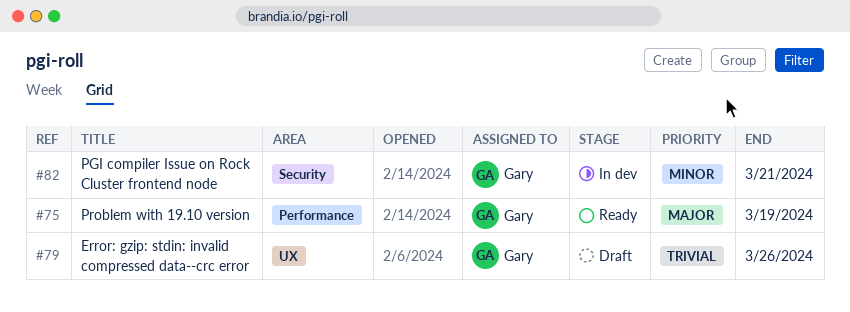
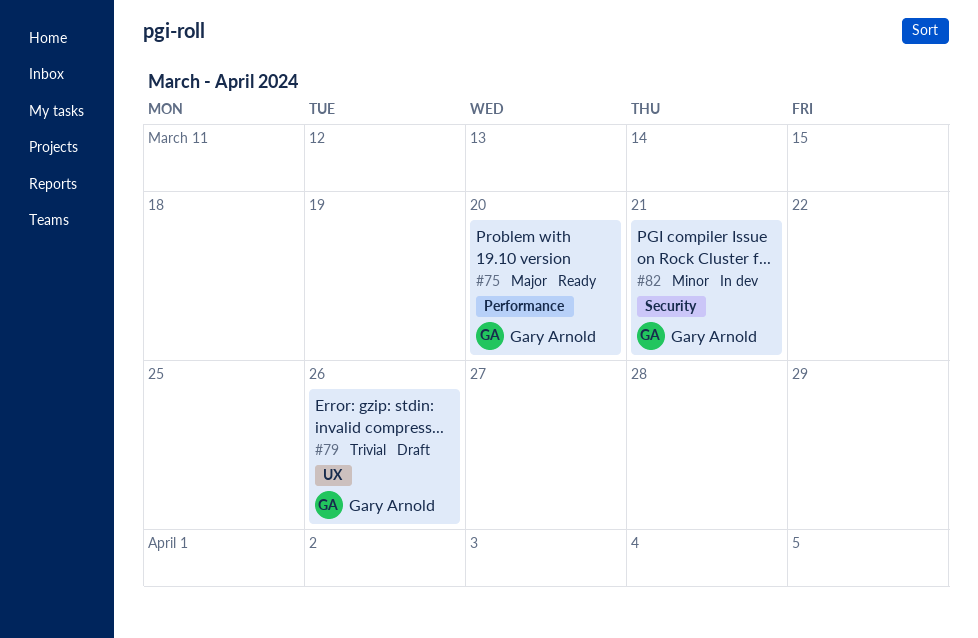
#75, due: Mar 19 -> Mar 20

